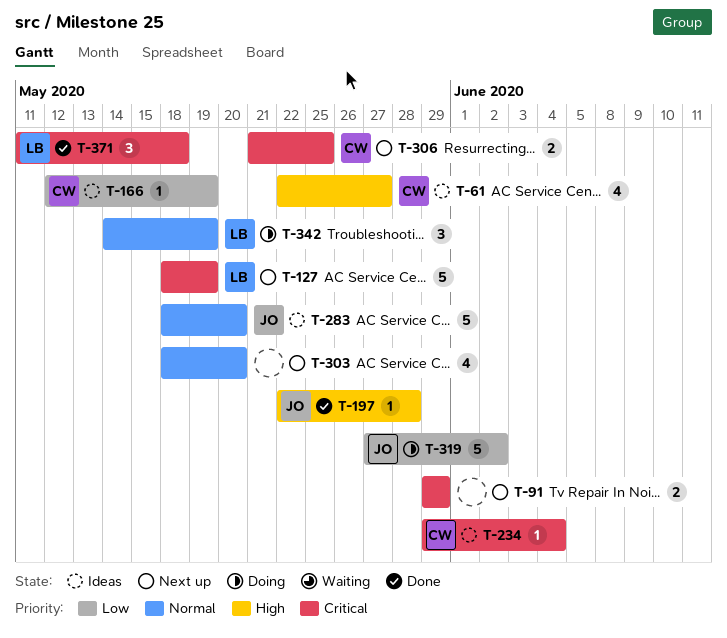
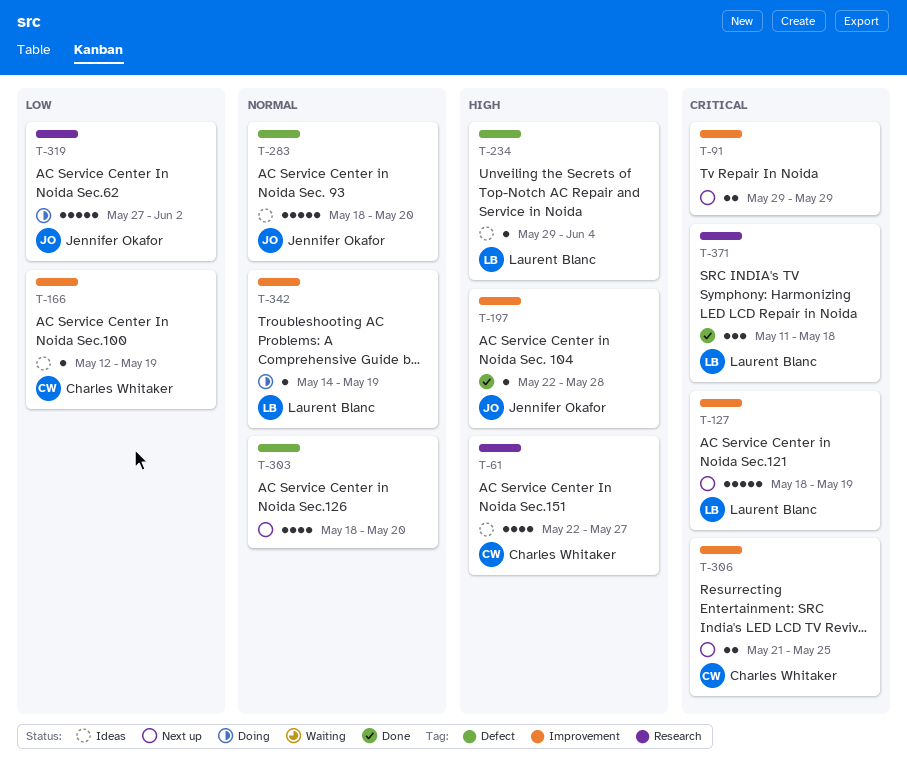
T-234, owner: Charles Whitaker -> Laurent Blanc
T-234, priority: Critical -> High
T-342, estimate: 3 -> 1

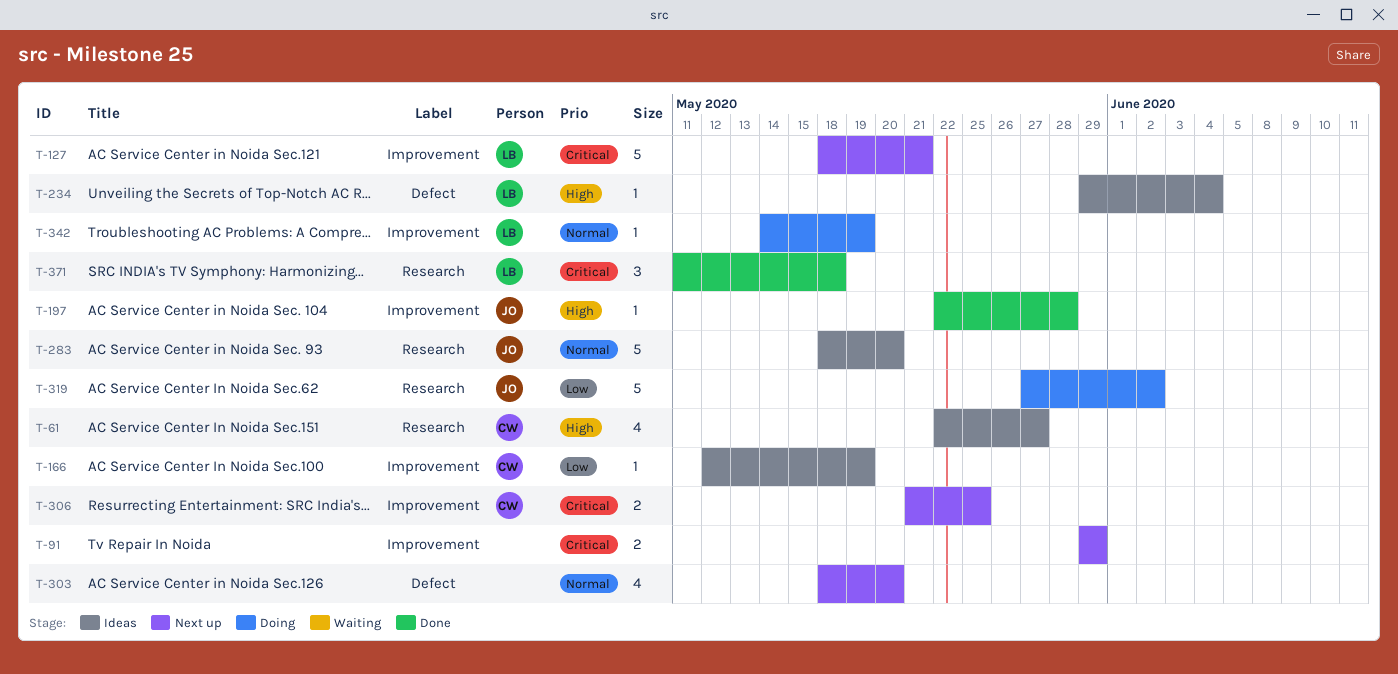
T-127, due: May 19 -> May 21
T-283, label: Defect -> Research

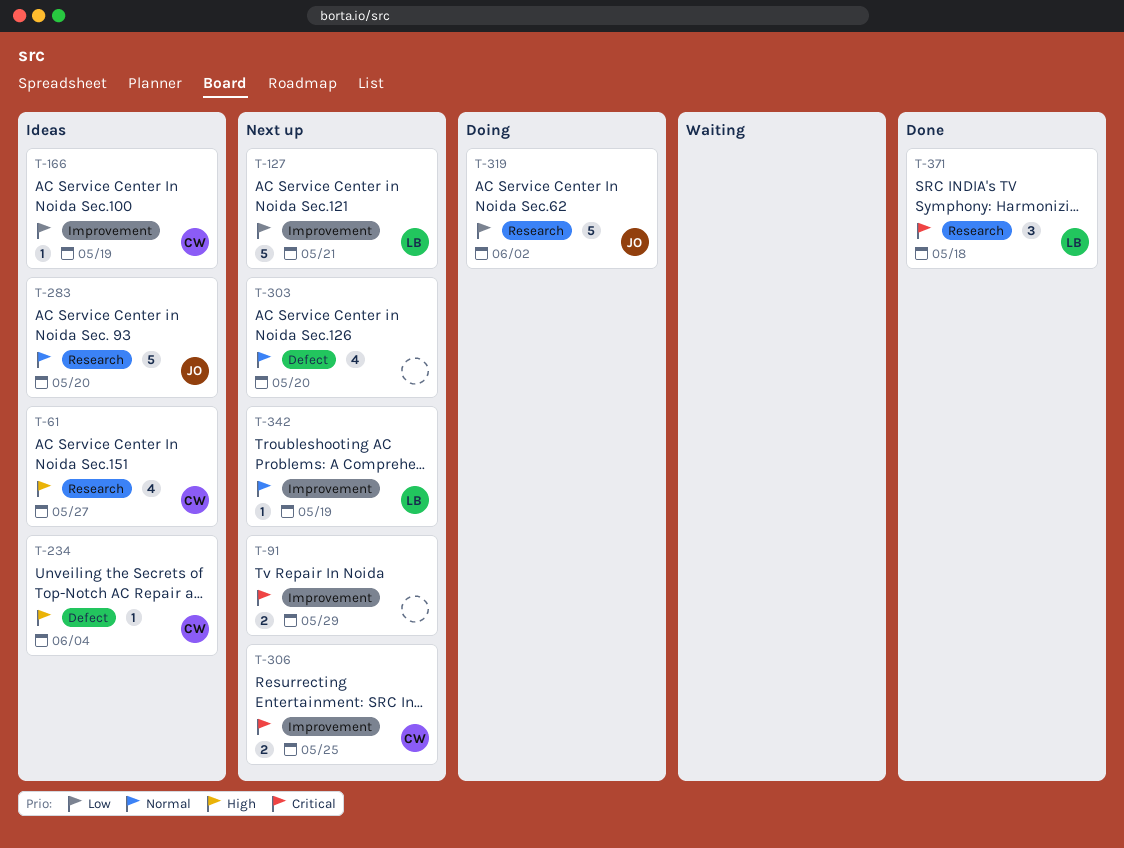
T-127, priority: Critical -> Low
T-197: present -> none
T-234, owner: LB -> CW
T-342, status: Doing -> Next up

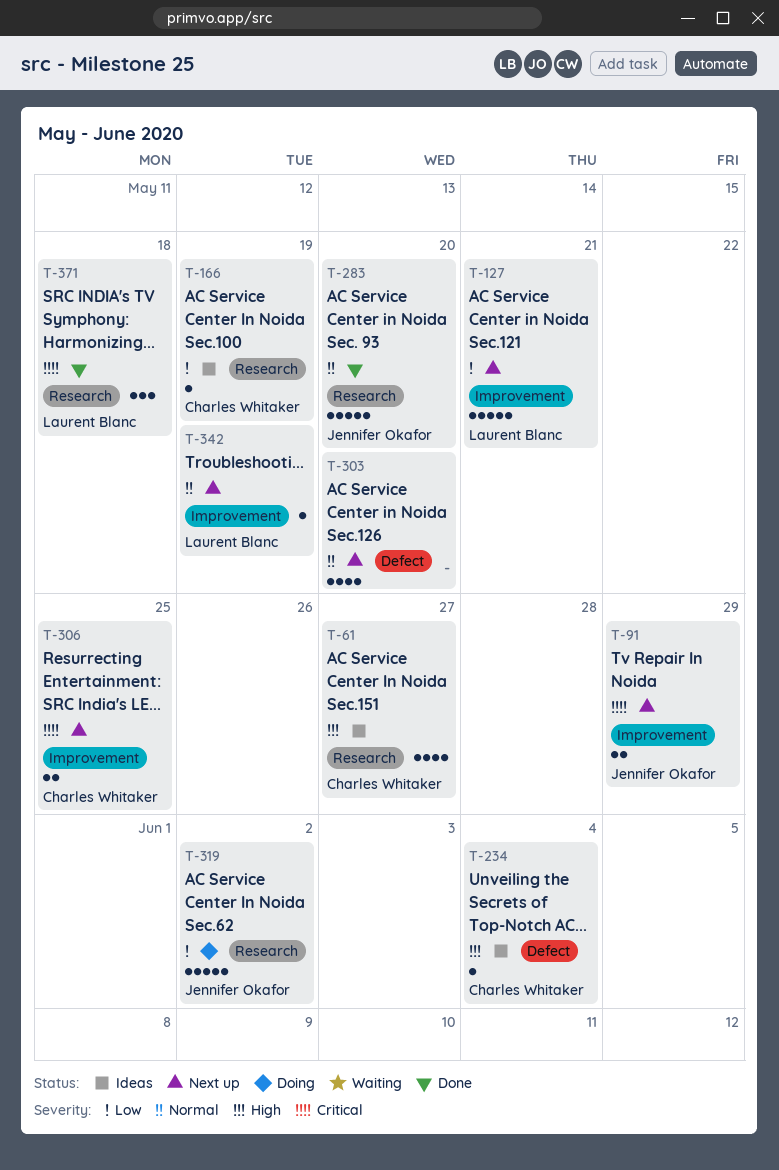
T-91, owner: none -> Jennifer Okafor
T-166, label: Improvement -> Research
T-283, status: Ideas -> Done

